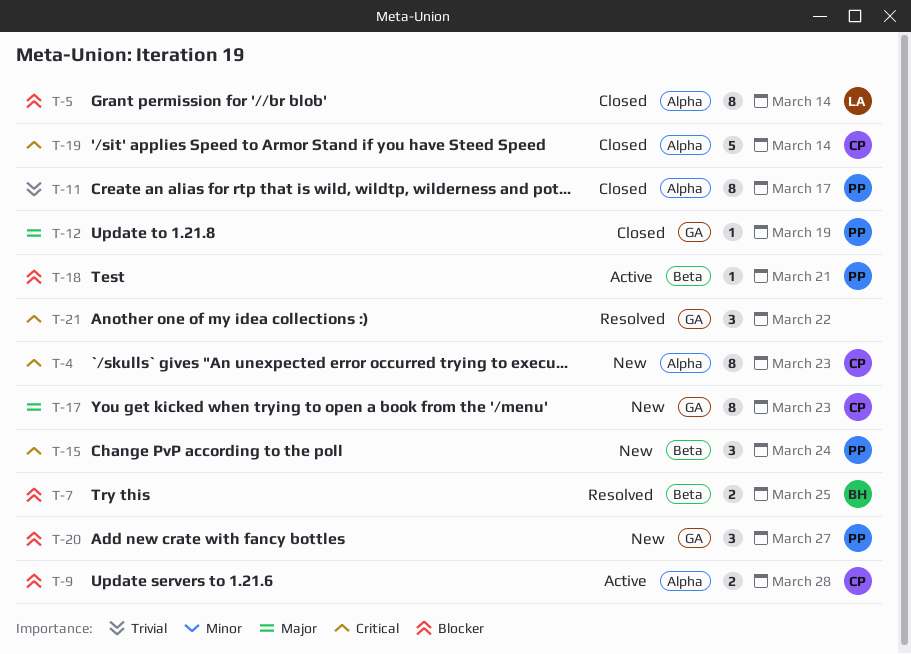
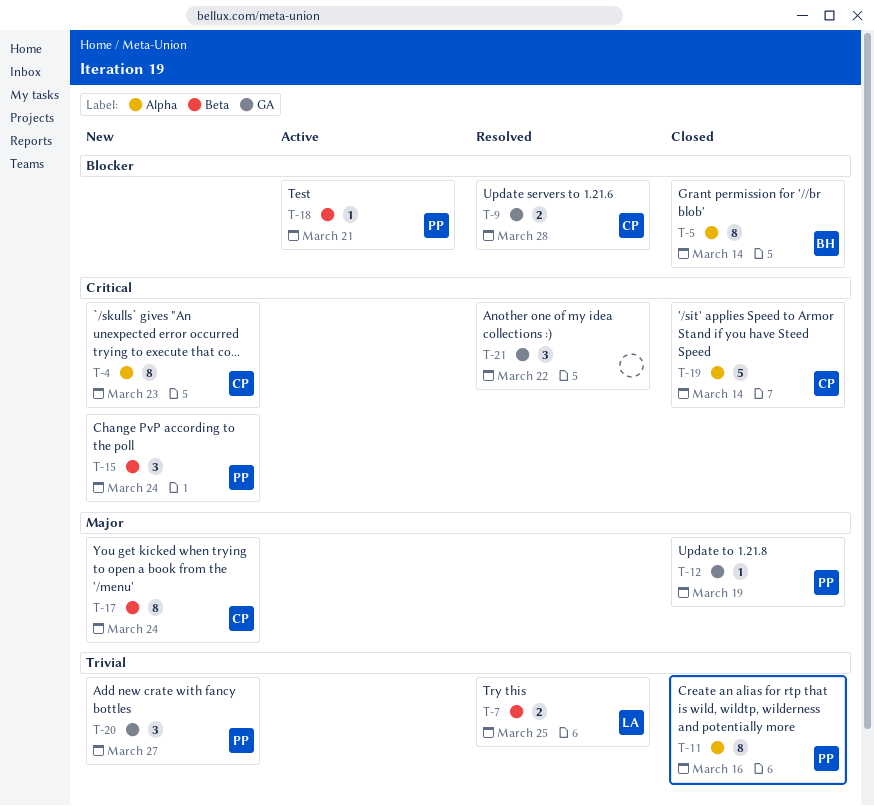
T-5, owner: LA -> BH
T-7, owner: BH -> LA
T-7, priority: Blocker -> Trivial
T-9, status: Active -> Resolved
T-9, label: Alpha -> GA
T-11, due: Mar 17 -> Mar 16
T-17, label: GA -> Beta
T-17, due: Mar 23 -> Mar 24
T-20, priority: Blocker -> Trivial

